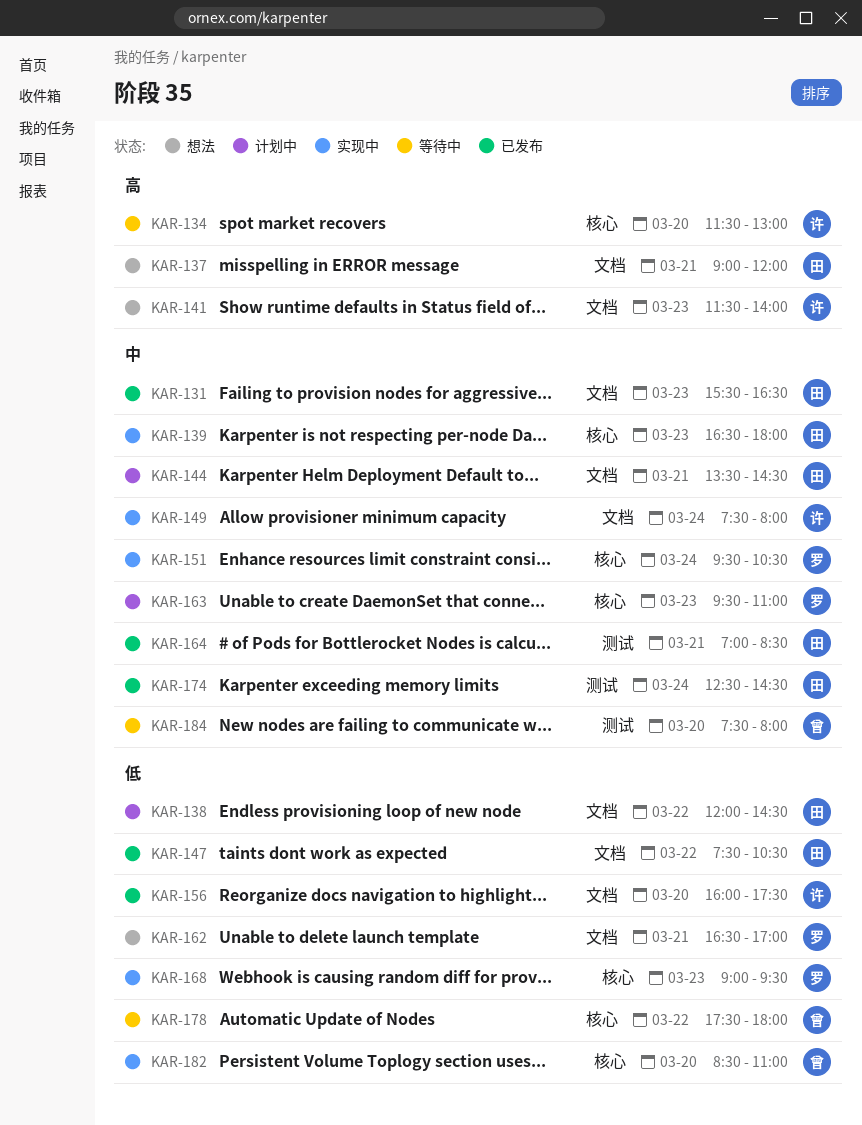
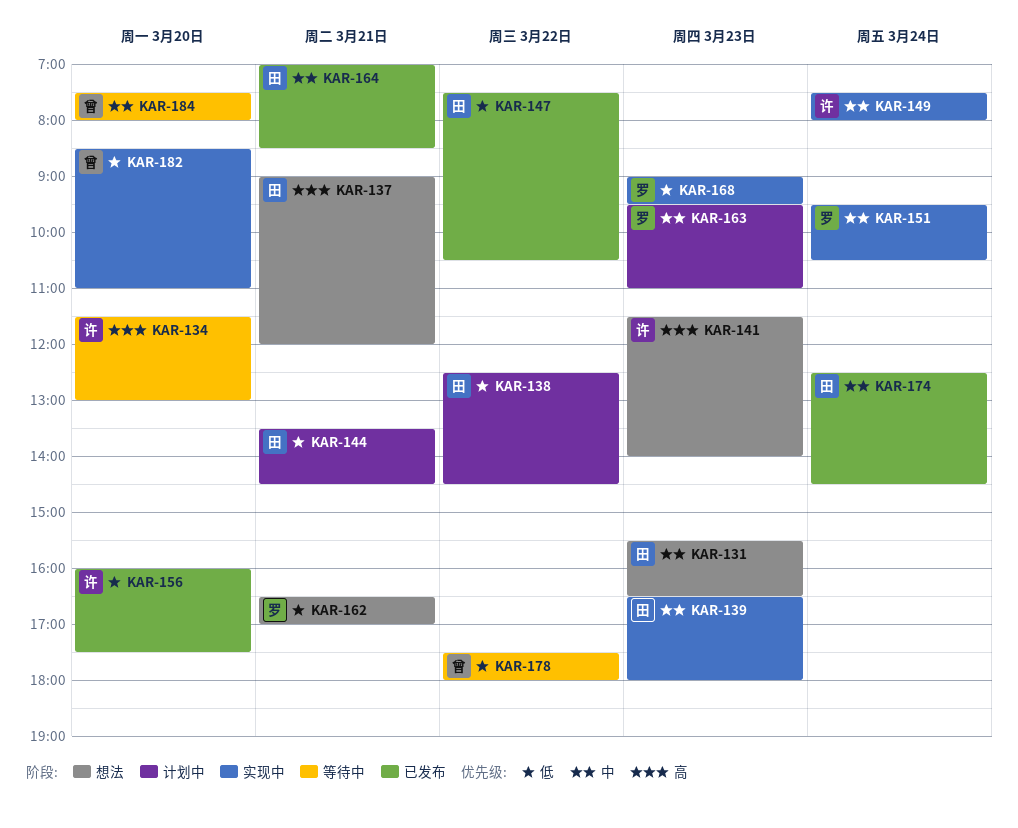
KAR-131, status: 已发布 -> 想法
KAR-138, begins: 12:00 -> 12:30
KAR-144, priority: 中 -> 低

